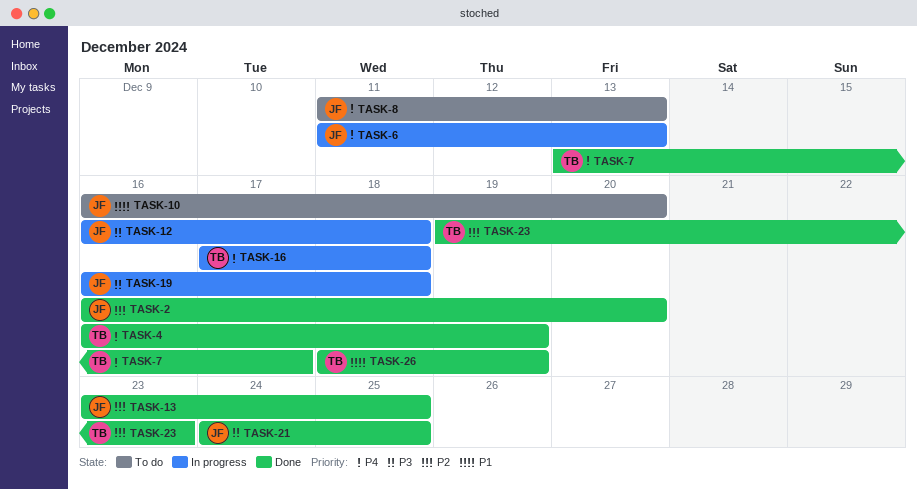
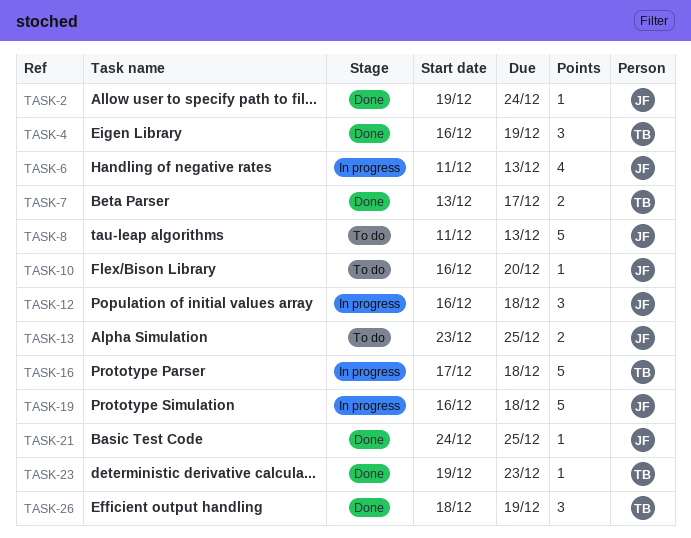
TASK-2, start: Dec 16 -> Dec 19
TASK-2, due: Dec 20 -> Dec 24
TASK-13, status: Done -> To do

